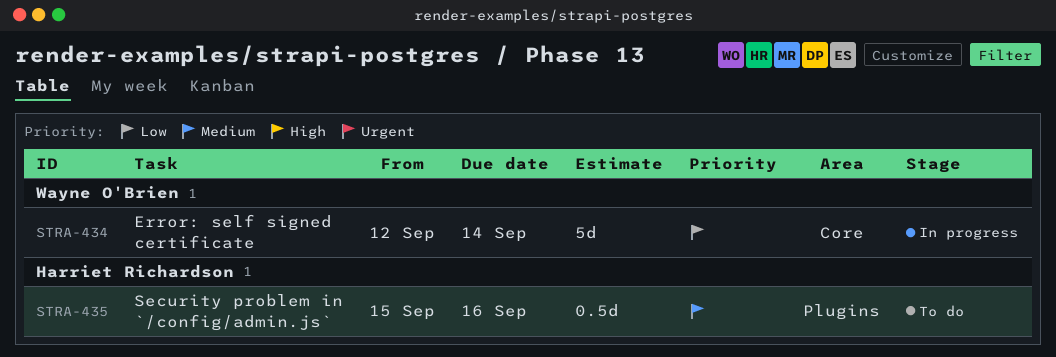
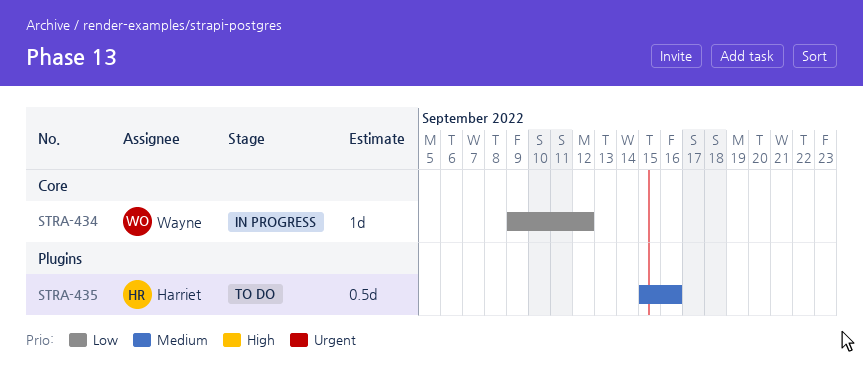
STRA-434, estimate: 5d -> 1d
STRA-434, start: Sep 12 -> Sep 9
STRA-434, due: Sep 14 -> Sep 12

